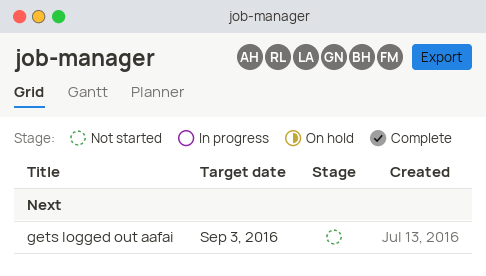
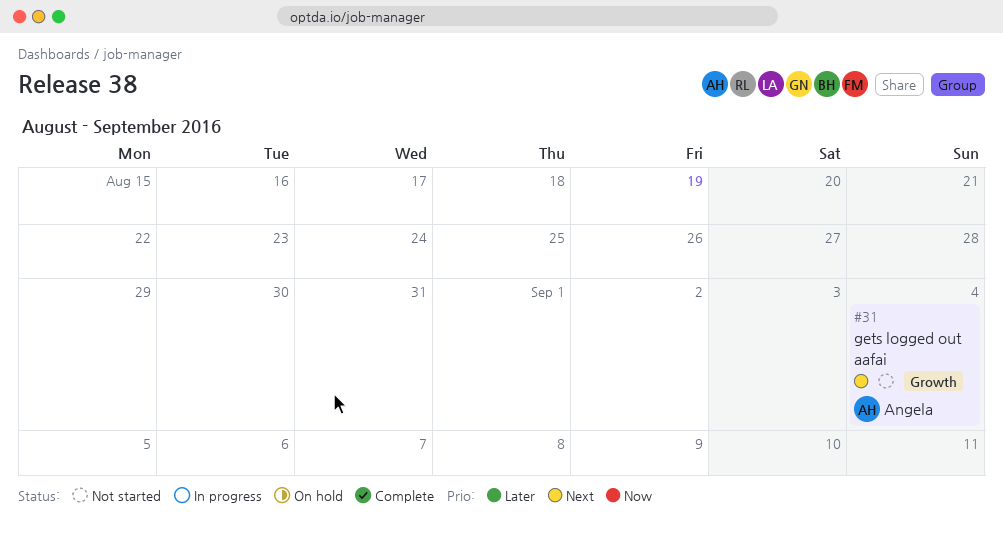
gets logged out aafai, due: Sep 3 -> Sep 4

